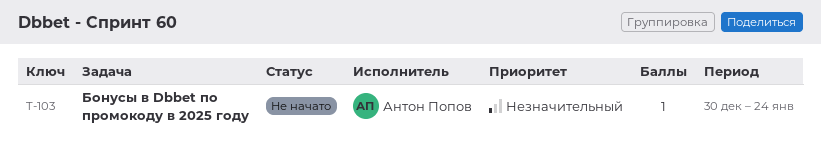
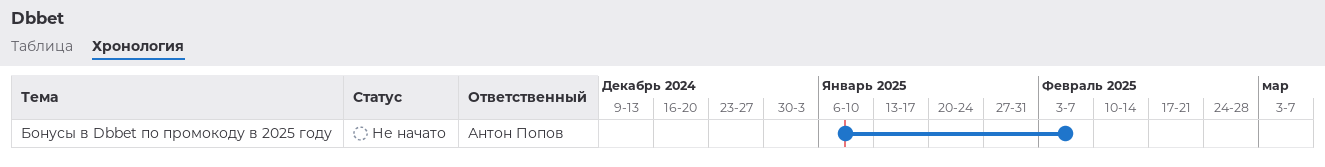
Бонусы в Dbbet по промокоду в 2025 году, start: Dec 30 -> Jan 6
Бонусы в Dbbet по промокоду в 2025 году, due: Jan 24 -> Feb 7

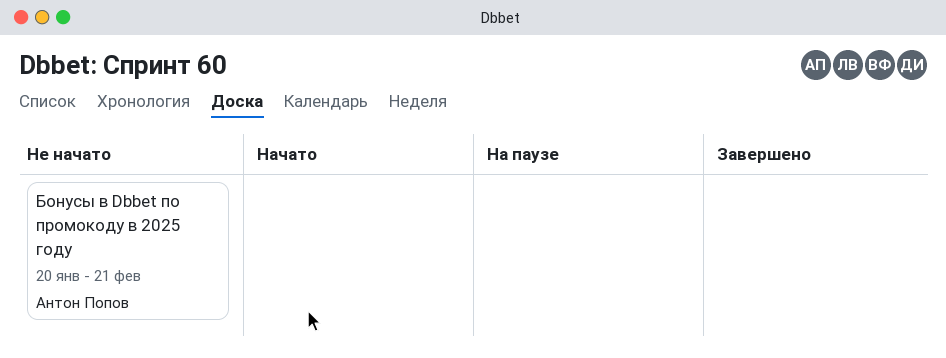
Бонусы в Dbbet по промокоду в 2025 году, start: Jan 6 -> Jan 20
Бонусы в Dbbet по промокоду в 2025 году, due: Feb 7 -> Feb 21

